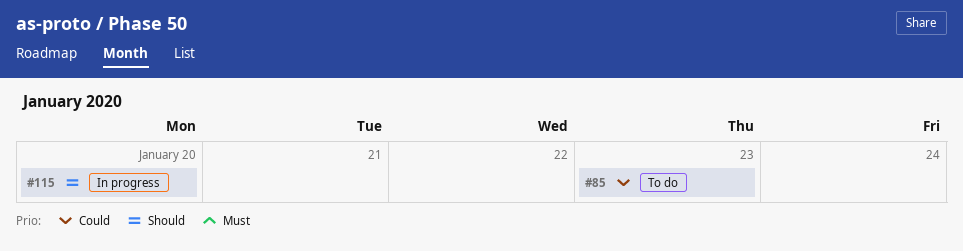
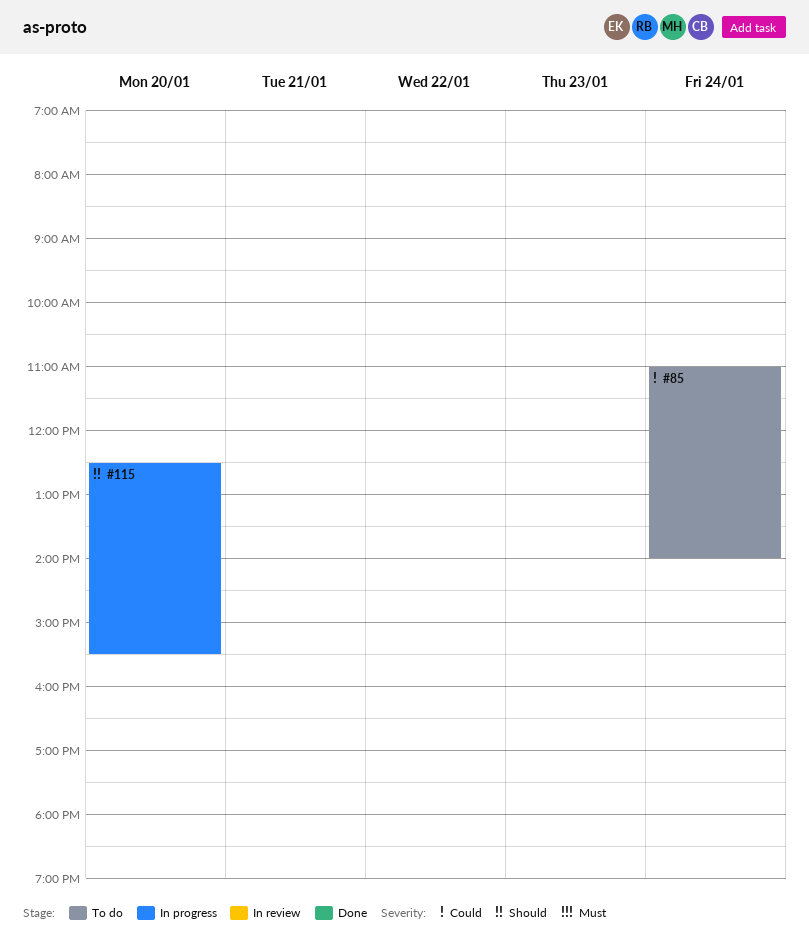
#85, day: Jan 23 -> Jan 24

